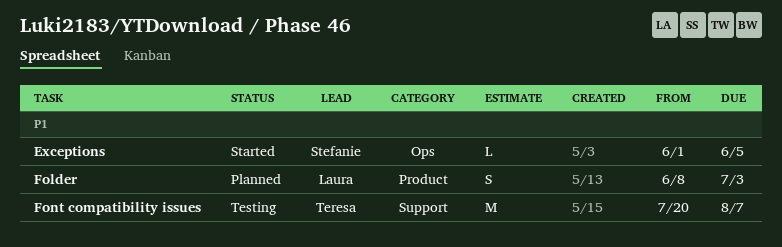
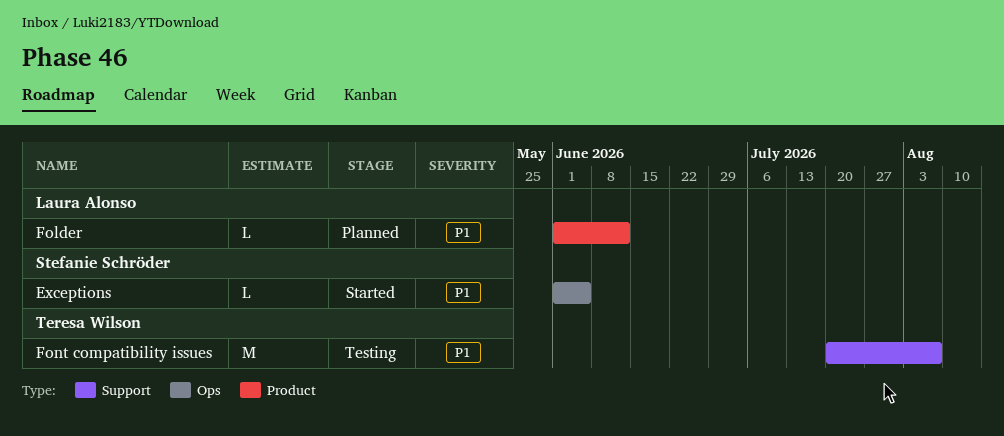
Folder, estimate: S -> L
Folder, start: Jun 8 -> Jun 1
Folder, due: Jul 3 -> Jun 12

